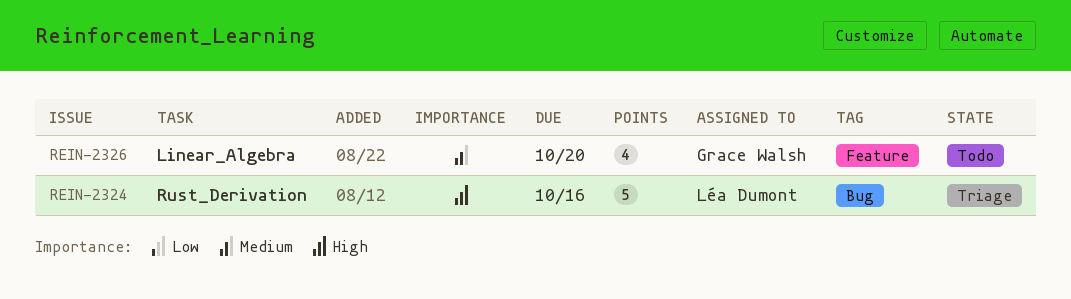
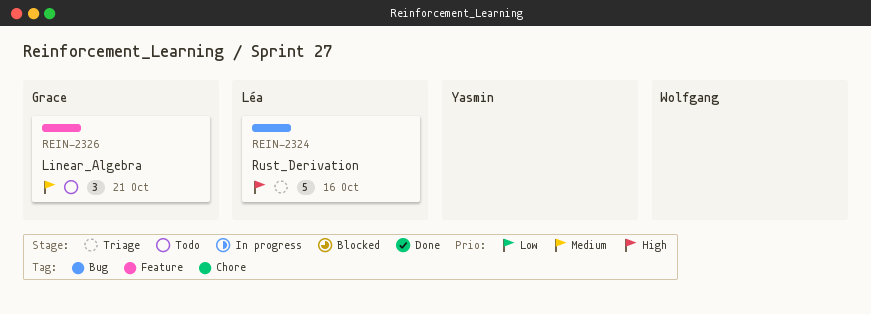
REIN-2326, estimate: 4 -> 3
REIN-2326, due: Oct 20 -> Oct 21

